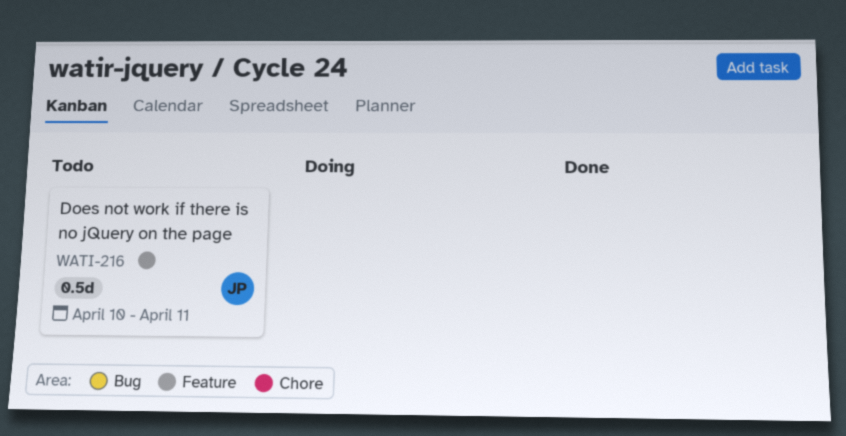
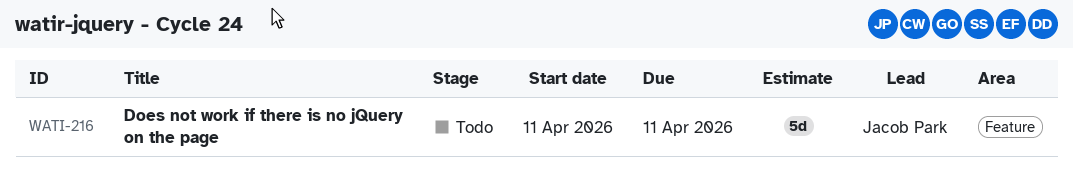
WATI-216, estimate: 0.5d -> 5d
WATI-216, start: Apr 10 -> Apr 11

